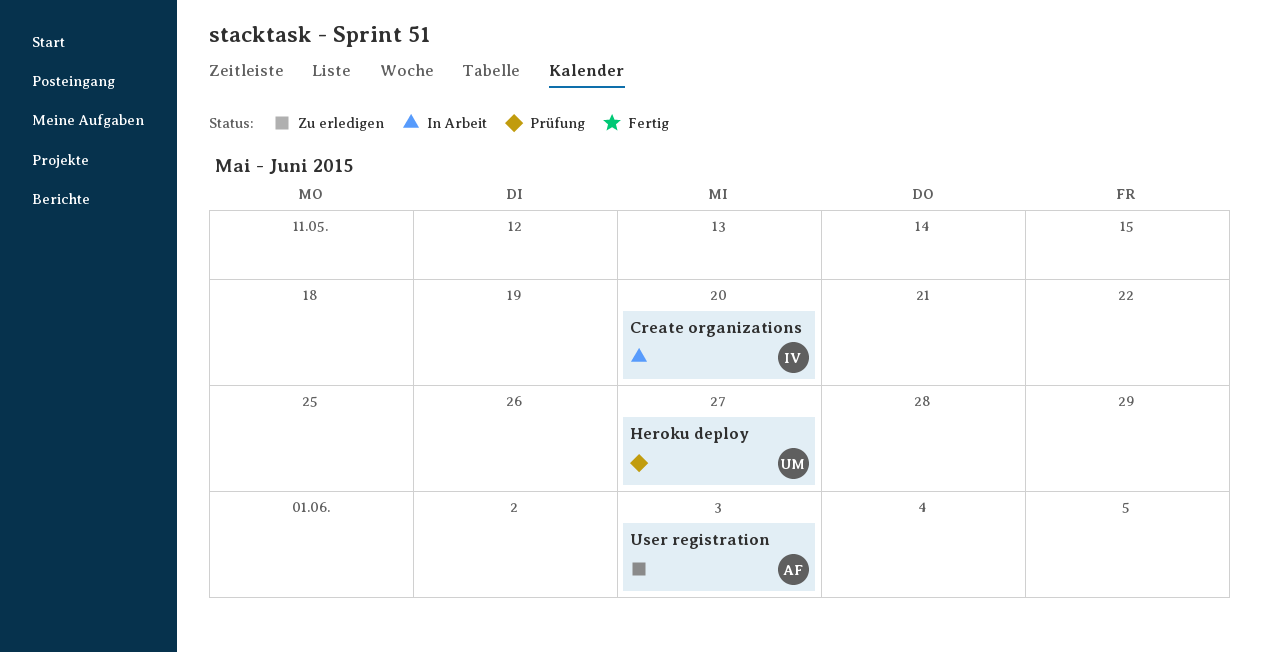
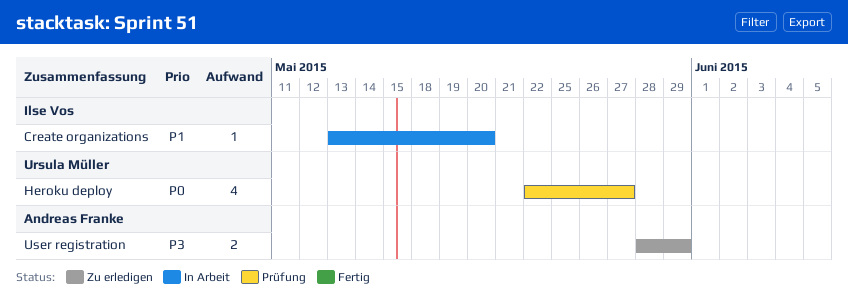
User registration, due: Jun 3 -> May 29

